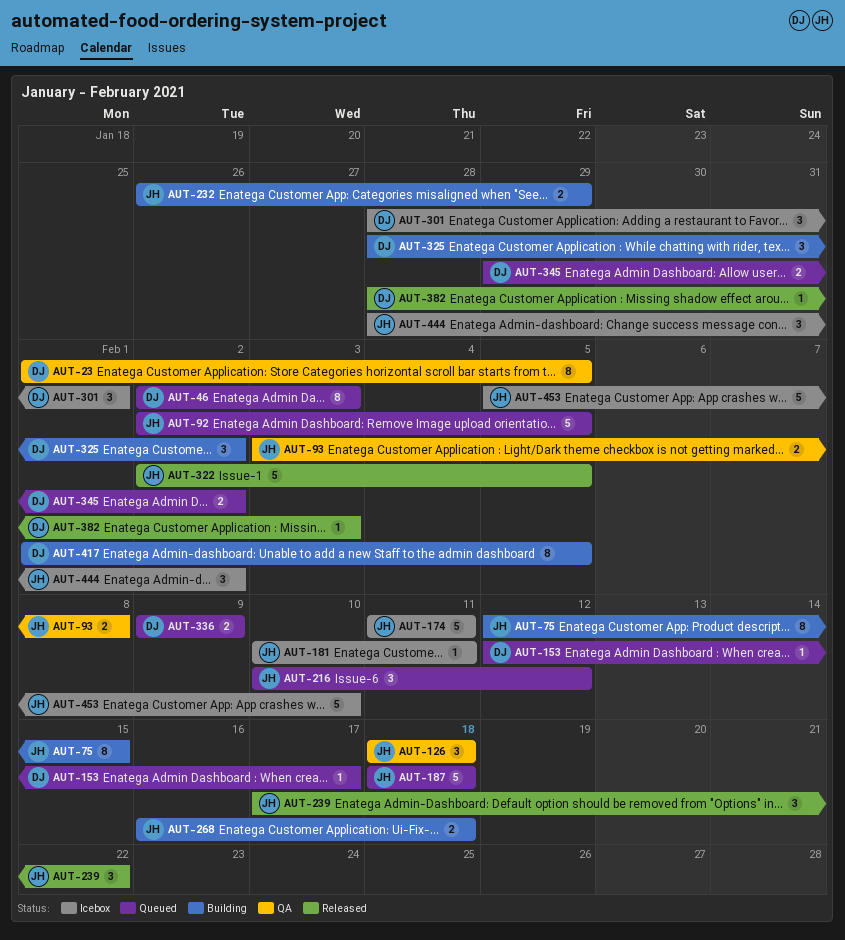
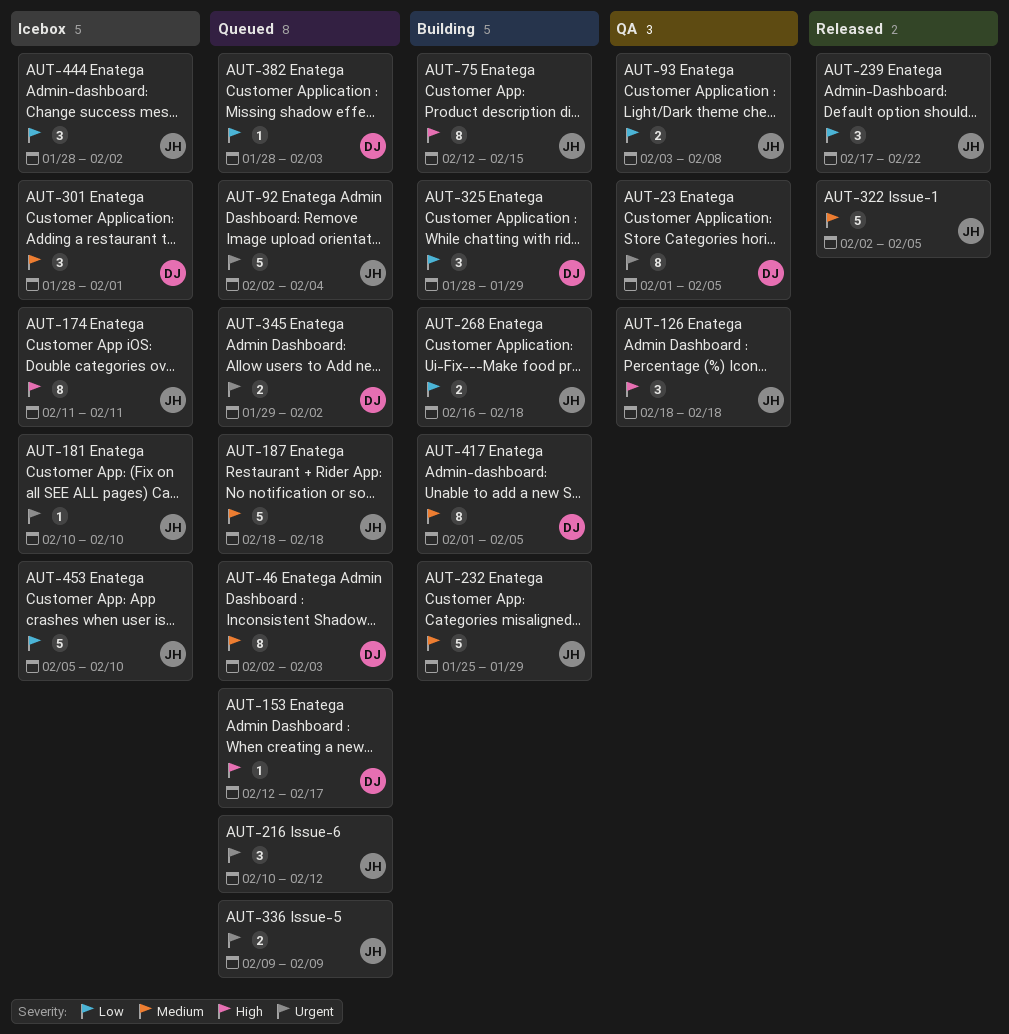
AUT-92, due: Feb 5 -> Feb 4
AUT-174, estimate: 5 -> 8
AUT-181, due: Feb 11 -> Feb 10
AUT-232, estimate: 2 -> 5
AUT-232, start: Jan 26 -> Jan 25
AUT-325, due: Feb 2 -> Jan 29
AUT-336, owner: DJ -> JH
AUT-382, status: Released -> Queued

